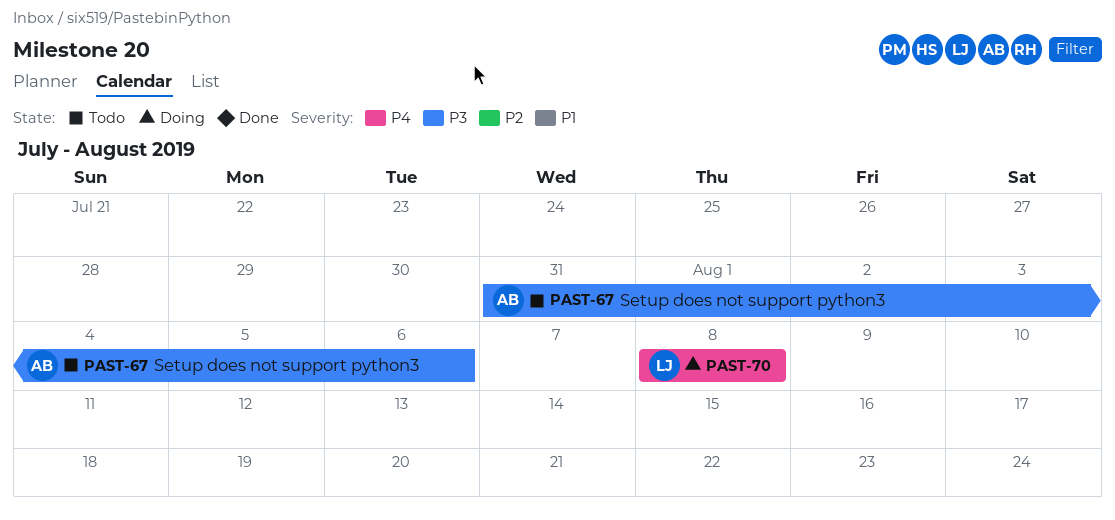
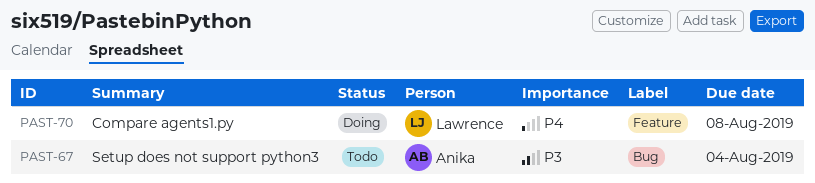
PAST-67, due: Aug 6 -> Aug 4

